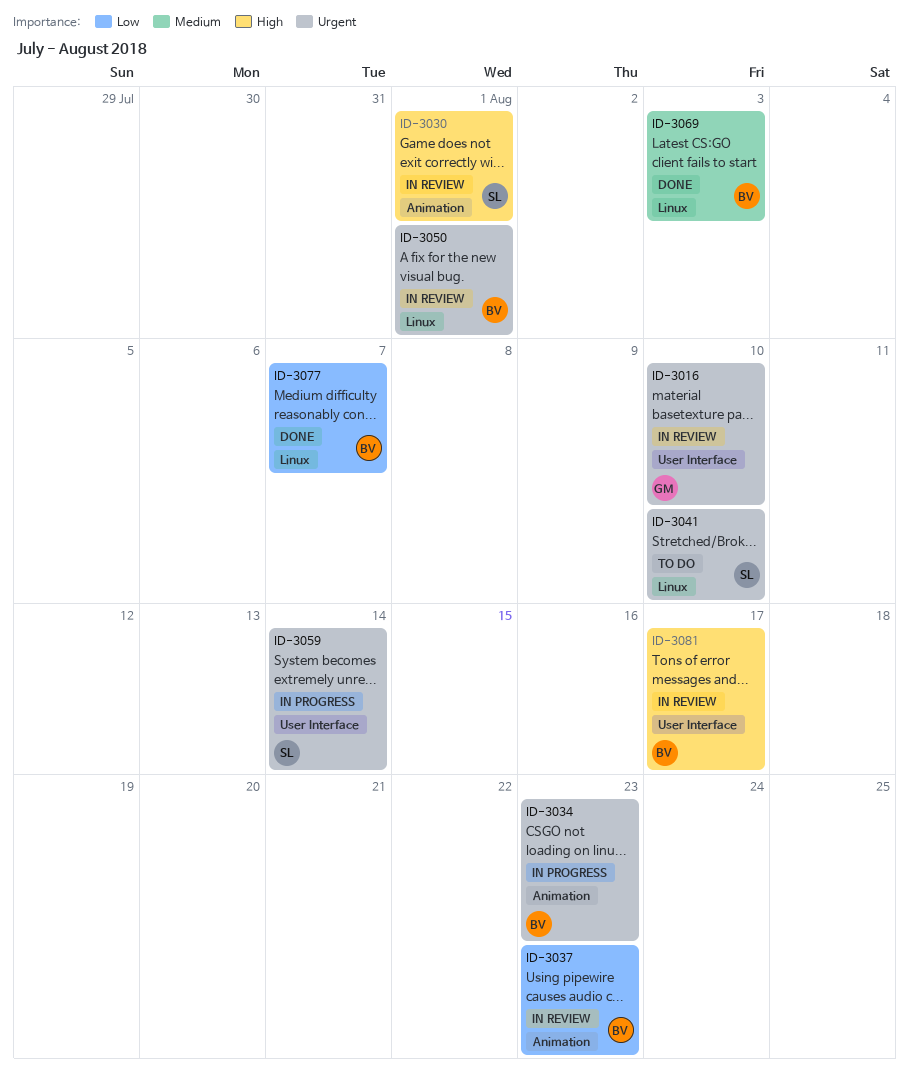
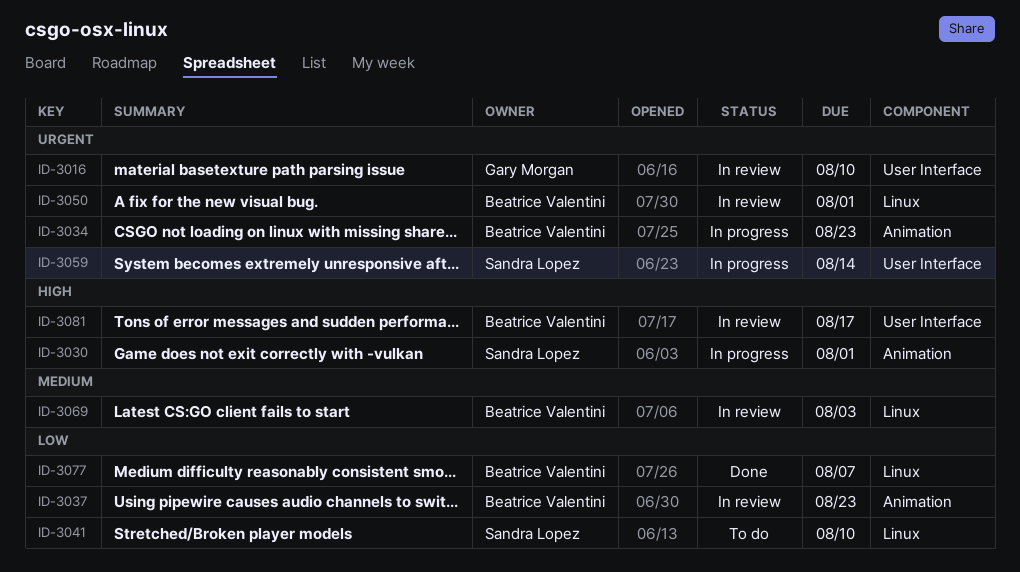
ID-3030, status: In review -> In progress
ID-3041, priority: Urgent -> Low
ID-3069, status: Done -> In review

